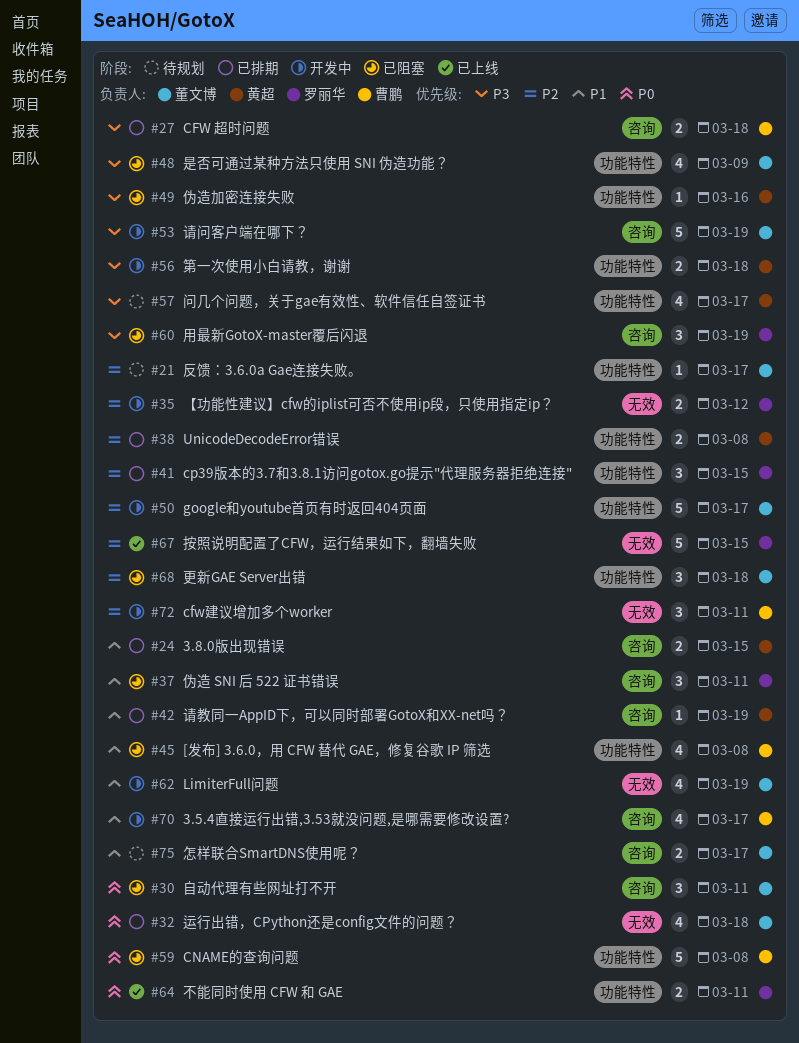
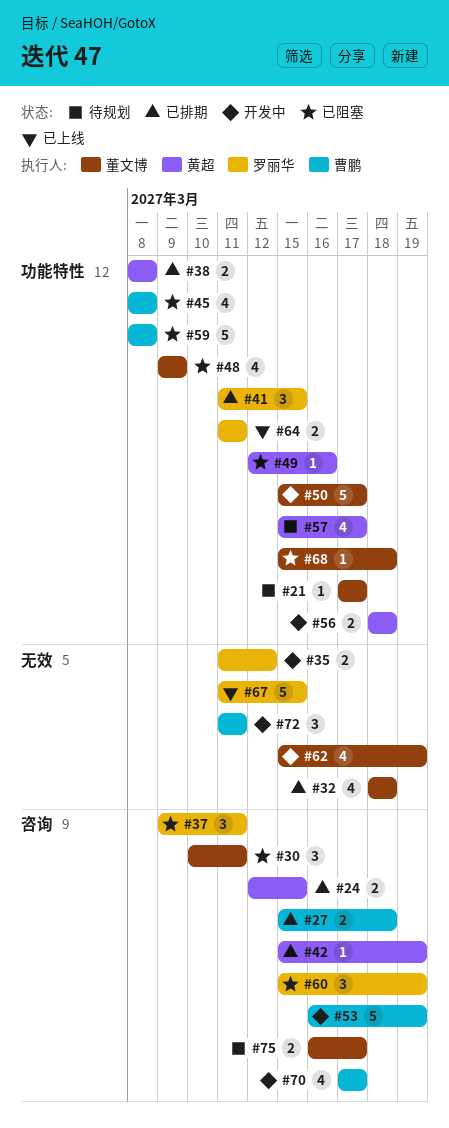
#53, owner: 董文博 -> 曹鹏
#68, estimate: 3 -> 1

